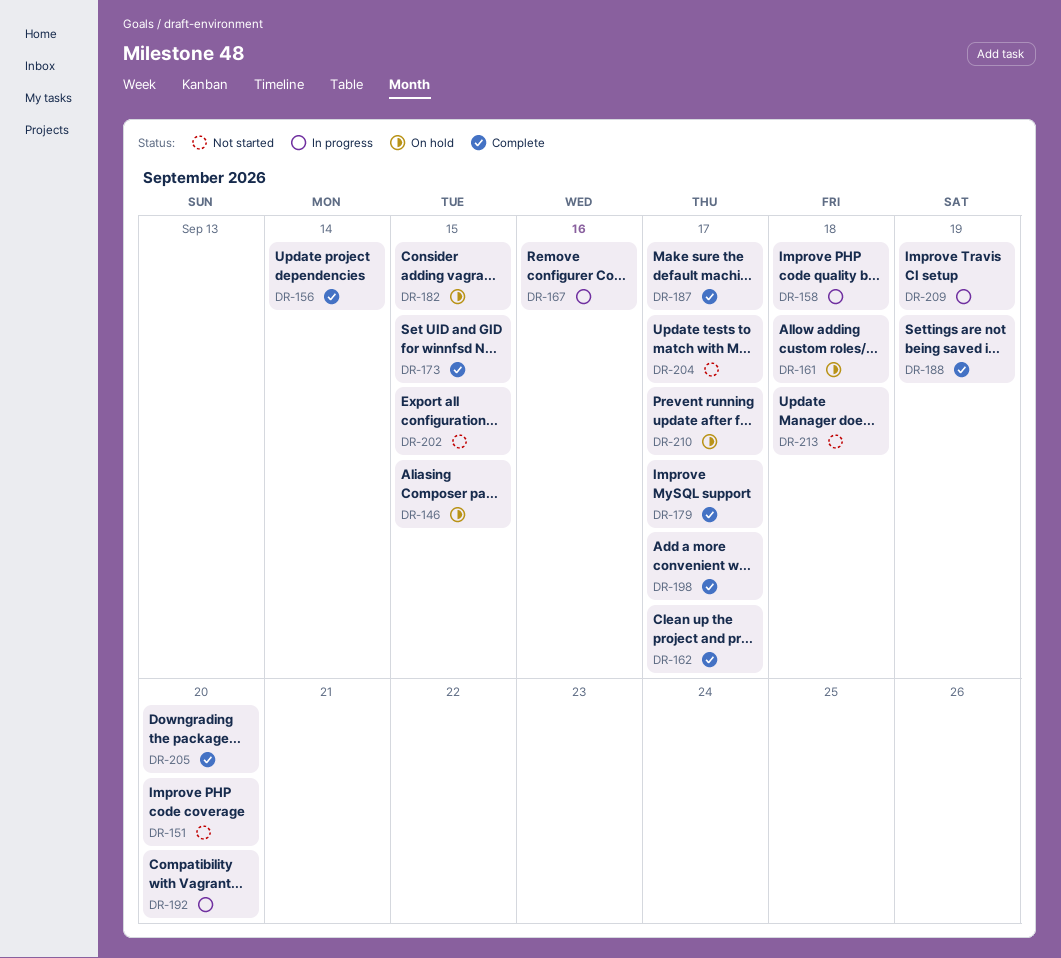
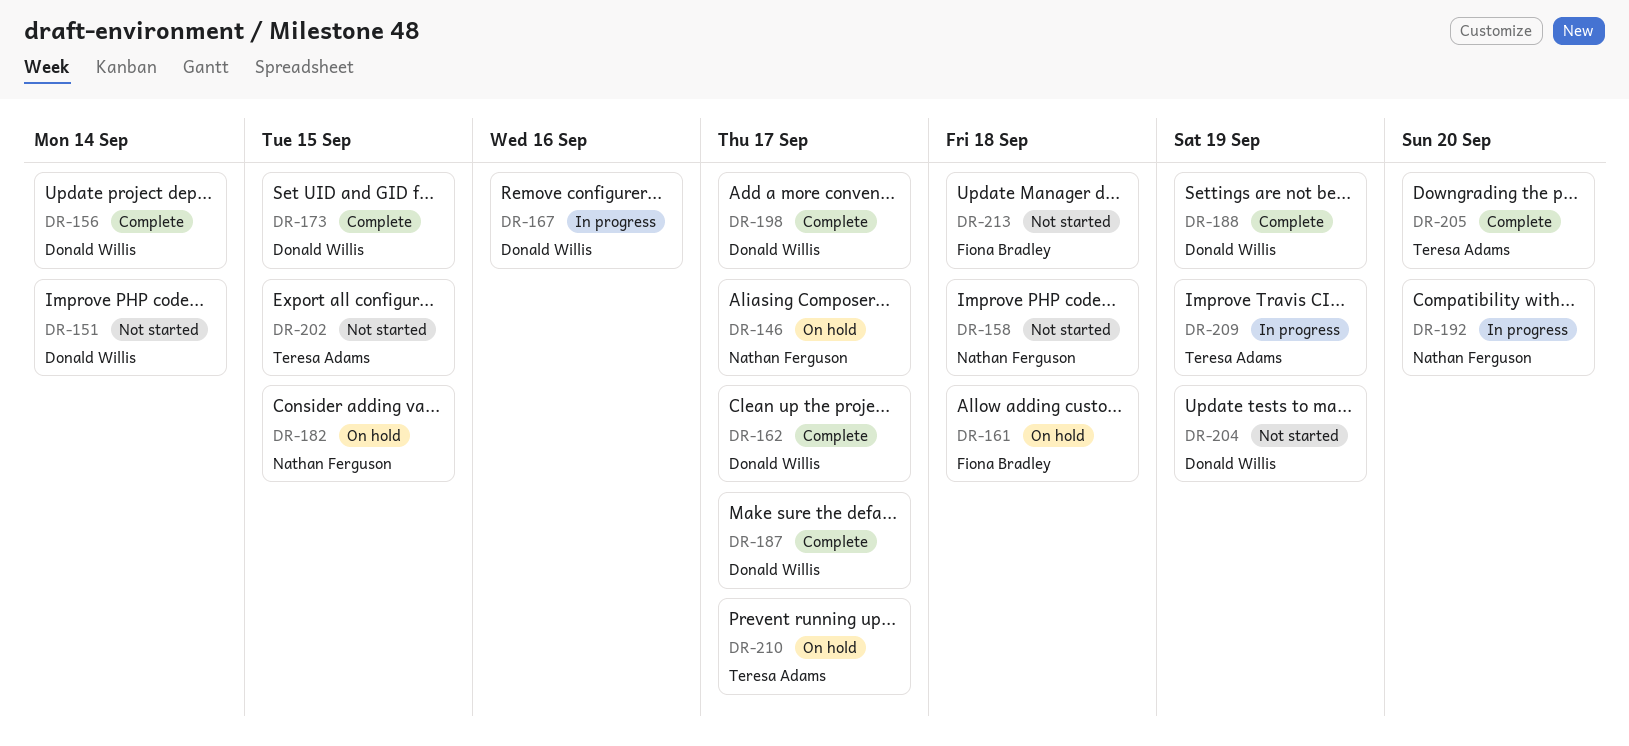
DR-146, due: Sep 15 -> Sep 17
DR-151, due: Sep 20 -> Sep 14
DR-158, status: In progress -> Not started
DR-179: present -> none
DR-204, due: Sep 17 -> Sep 19

